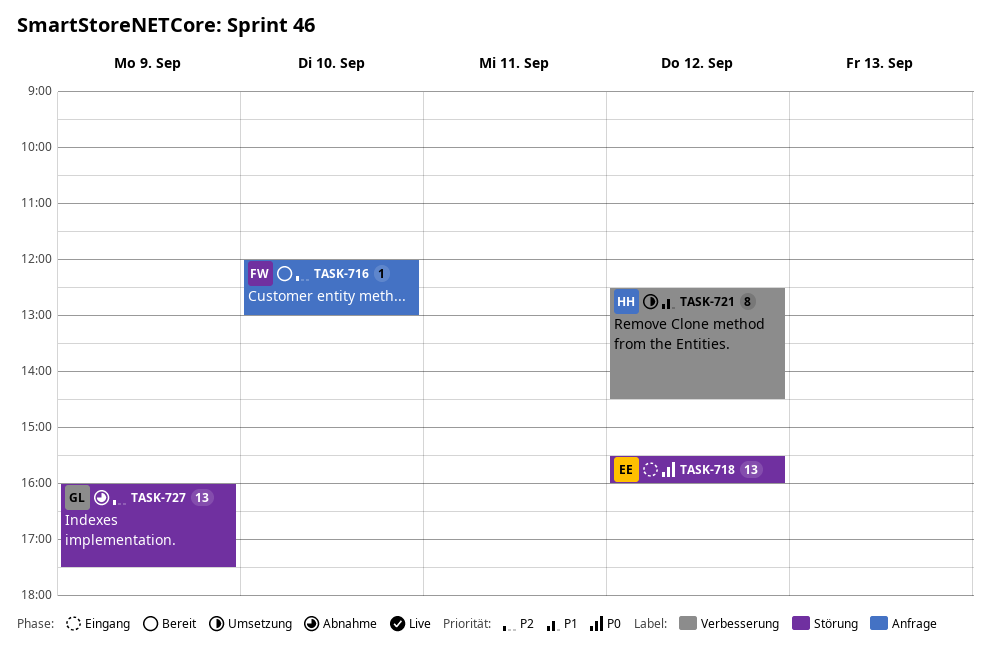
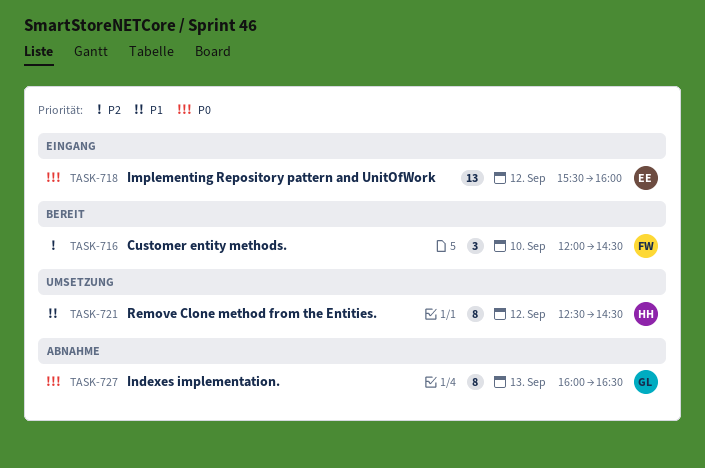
TASK-716, estimate: 1 -> 3
TASK-716, ends: 13:00 -> 14:30
TASK-727, priority: P2 -> P0
TASK-727, estimate: 13 -> 8
TASK-727, day: Sep 9 -> Sep 13
TASK-727, ends: 17:30 -> 16:30

